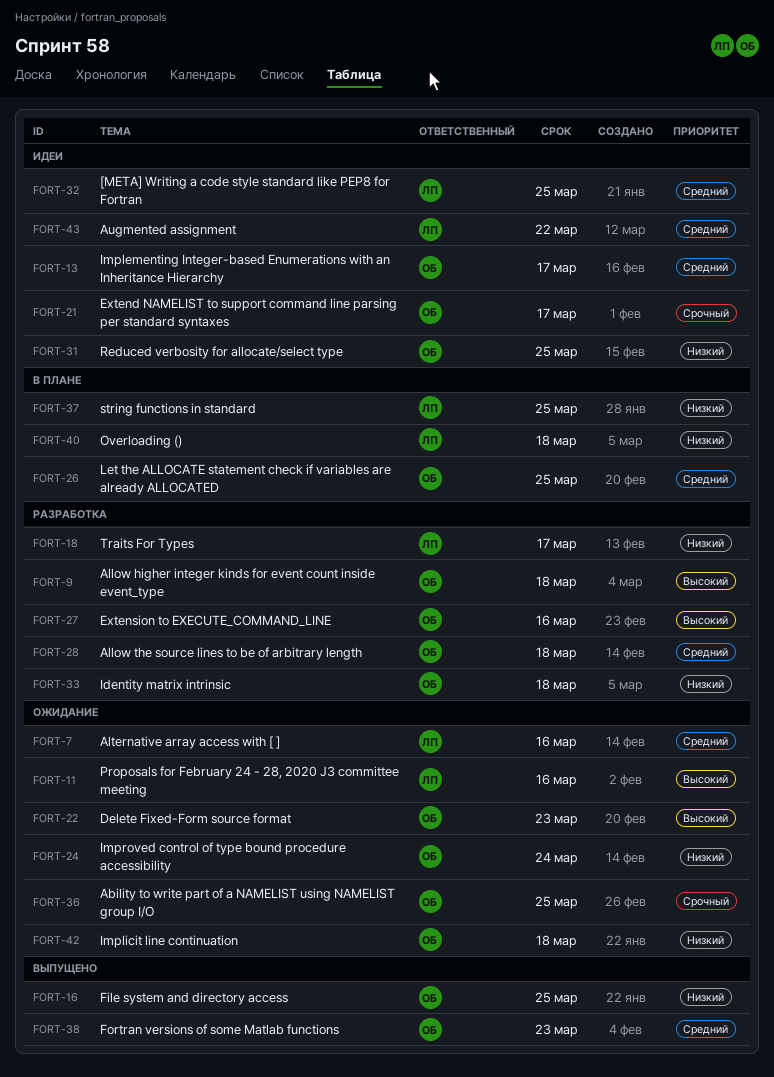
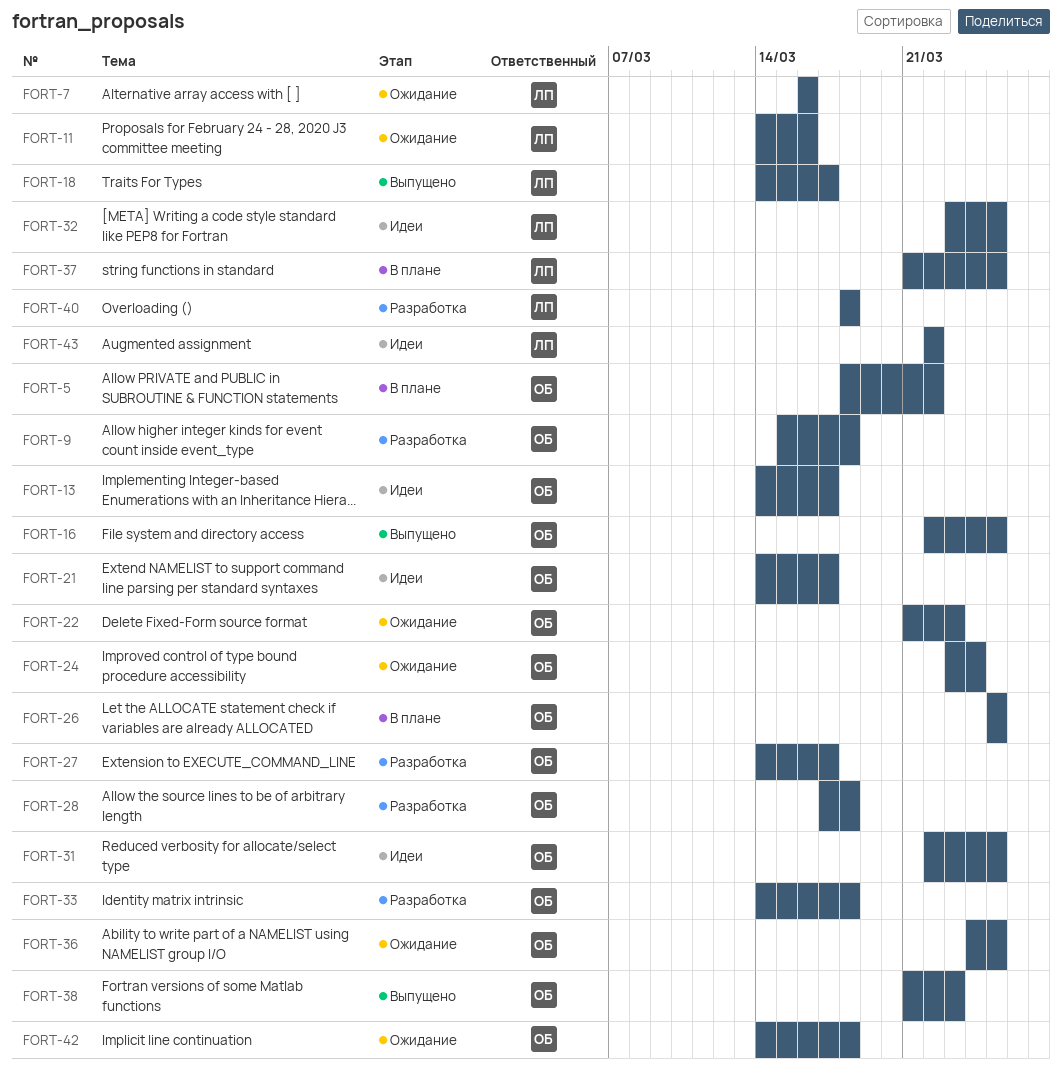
FORT-5: none -> present
FORT-18, status: Разработка -> Выпущено
FORT-27, due: Mar 16 -> Mar 17
FORT-40, status: В плане -> Разработка

